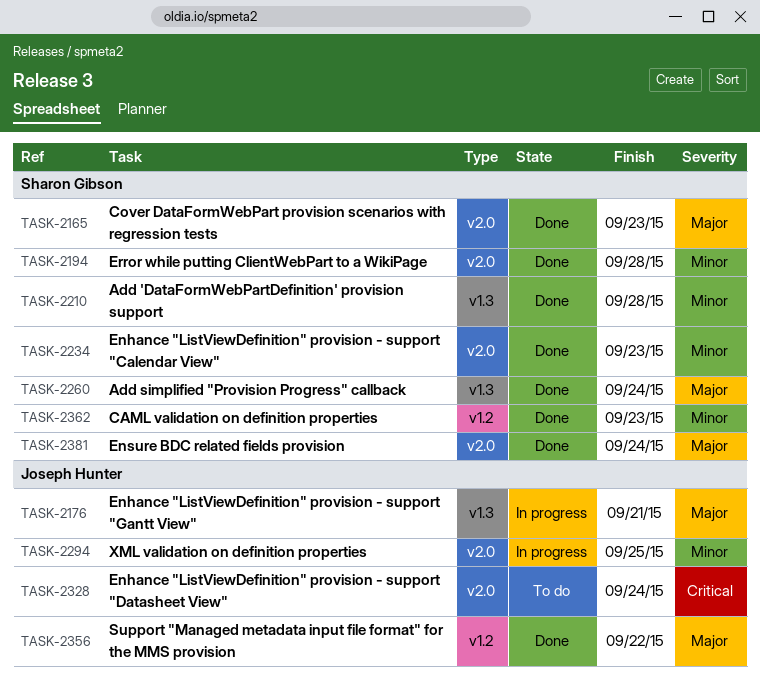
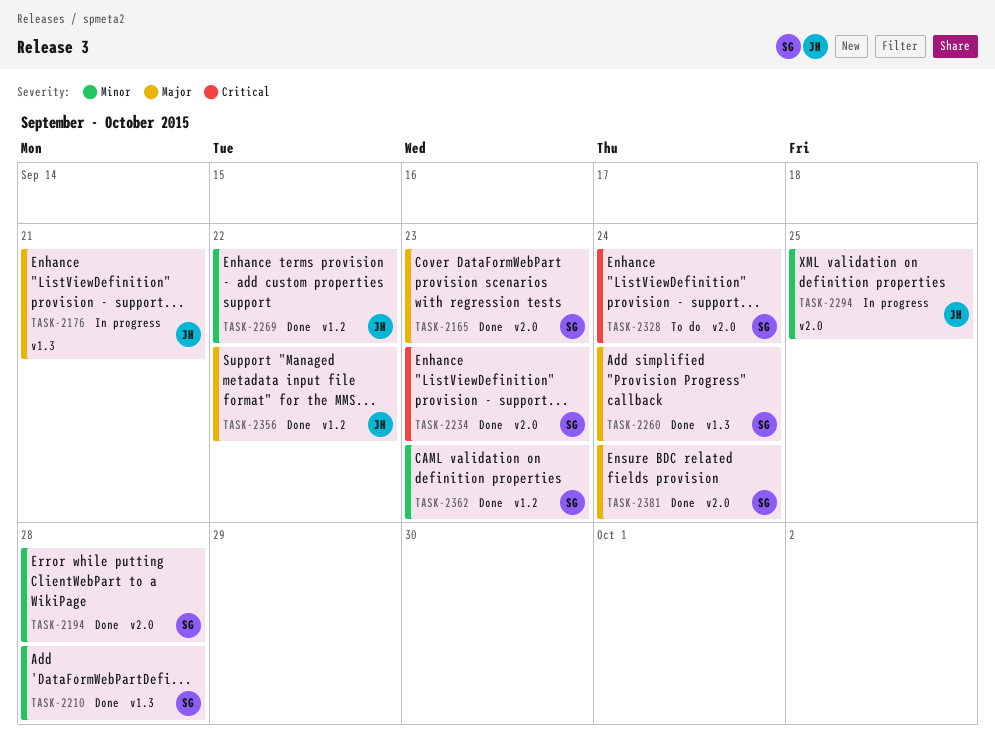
TASK-2234, priority: Minor -> Critical
TASK-2269: none -> present
TASK-2328, owner: Joseph Hunter -> Sharon Gibson

